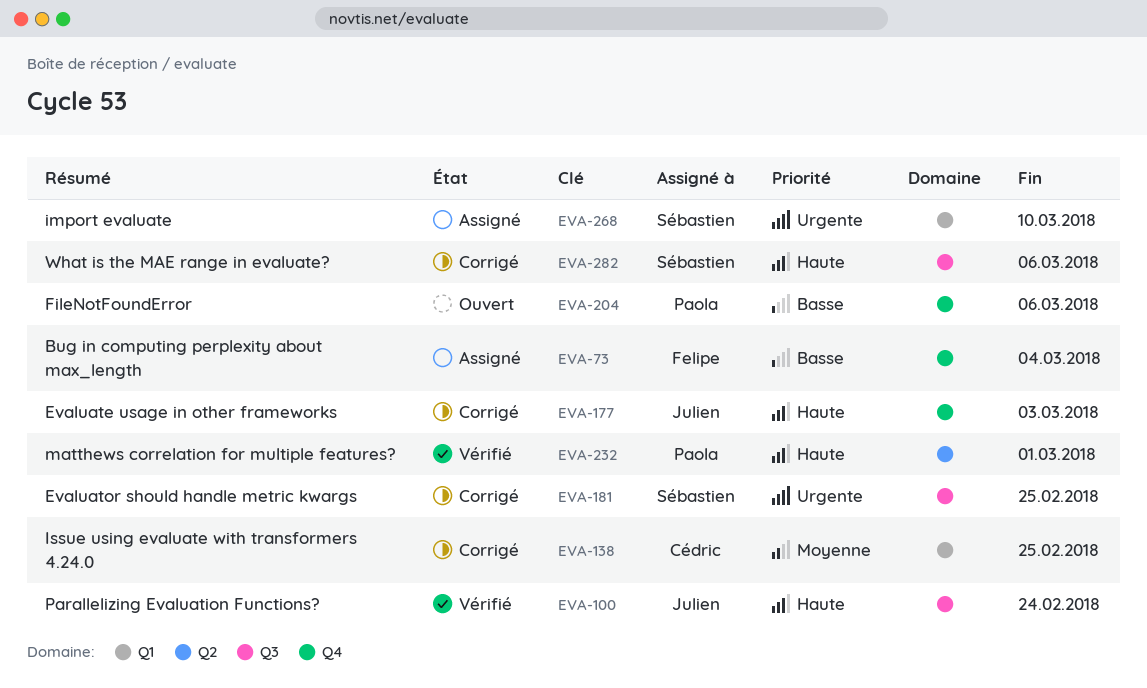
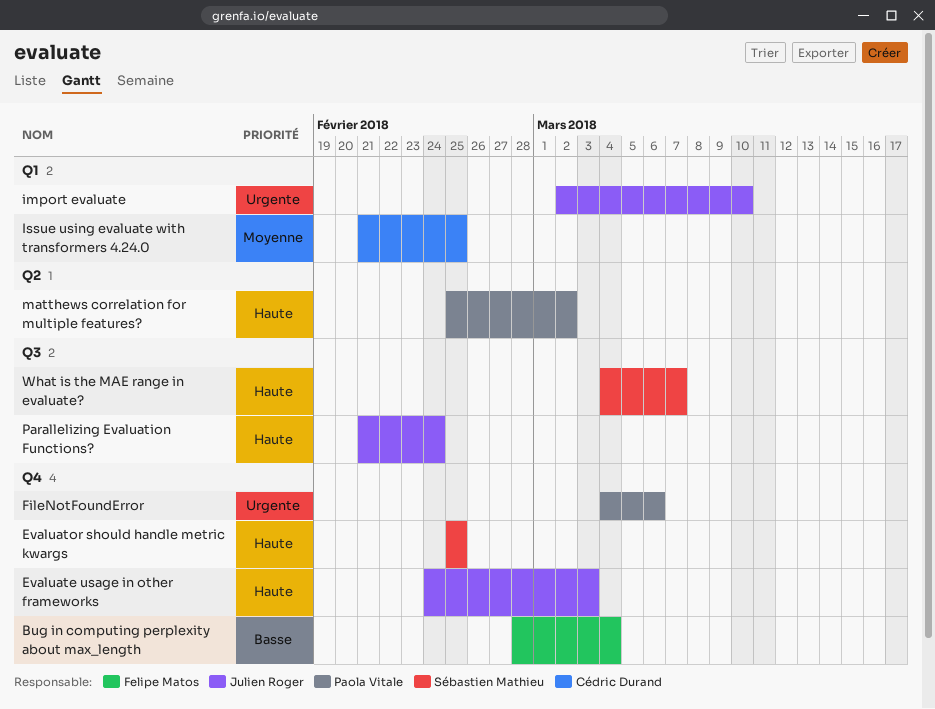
Evaluator should handle metric kwargs, priority: Urgente -> Haute
Evaluator should handle metric kwargs, label: Q3 -> Q4
FileNotFoundError, priority: Basse -> Urgente
import evaluate, owner: Sébastien Mathieu -> Julien Roger
matthews correlation for multiple features?, due: Mar 1 -> Mar 2
What is the MAE range in evaluate?, due: Mar 6 -> Mar 7

